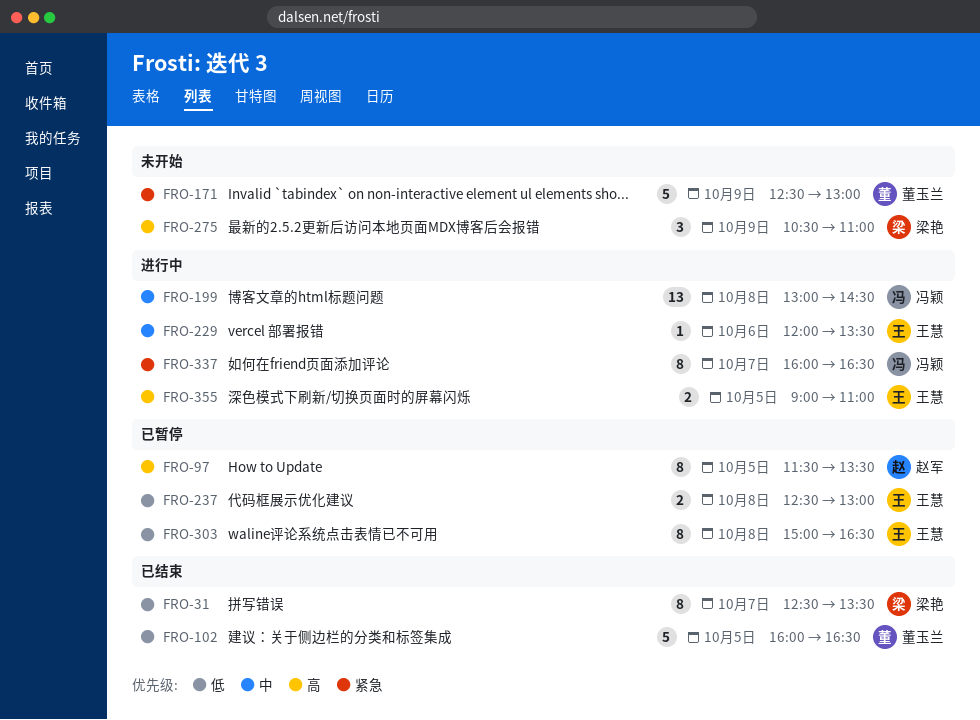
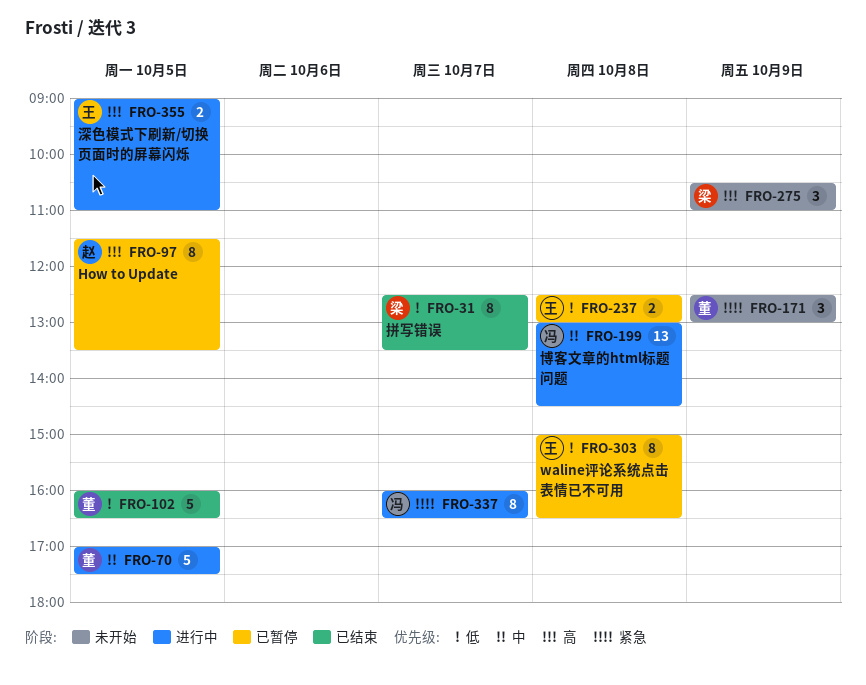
FRO-70: none -> present
FRO-171, estimate: 5 -> 3
FRO-229: present -> none

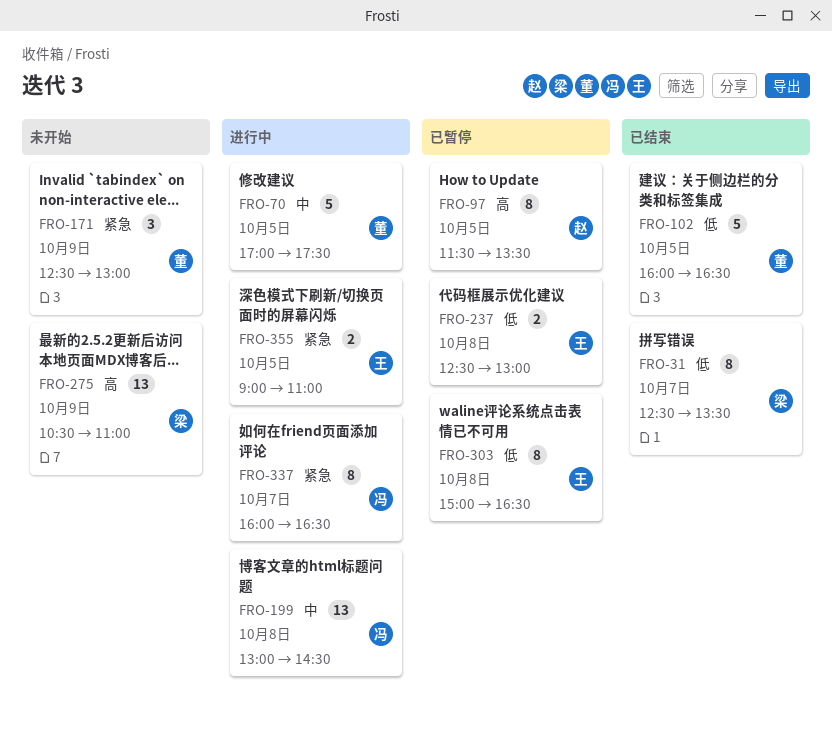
FRO-275, estimate: 3 -> 13
FRO-355, priority: 高 -> 紧急

